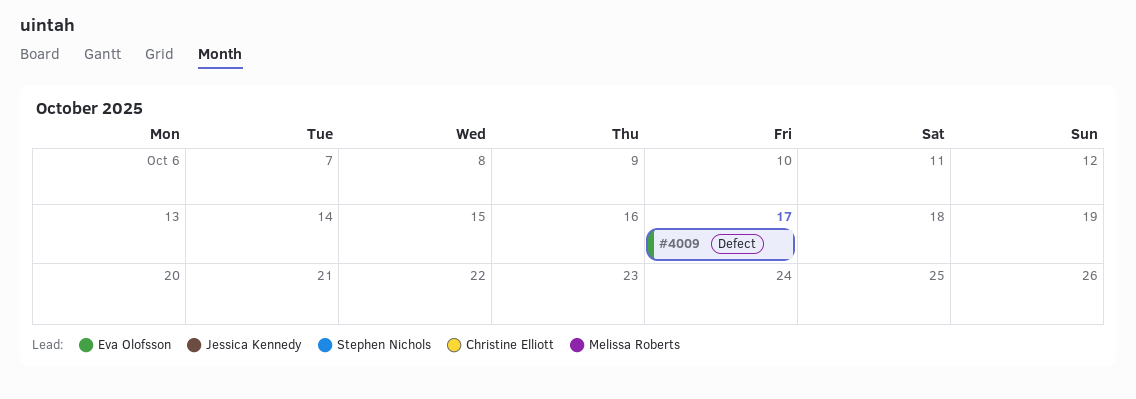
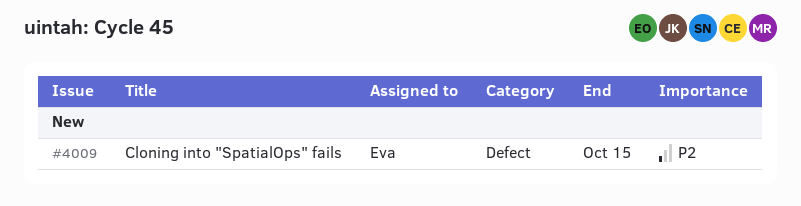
#4009, due: Oct 17 -> Oct 15

